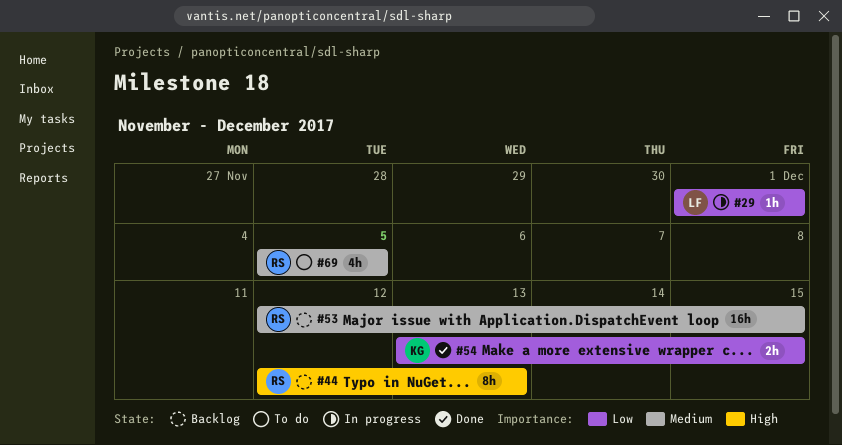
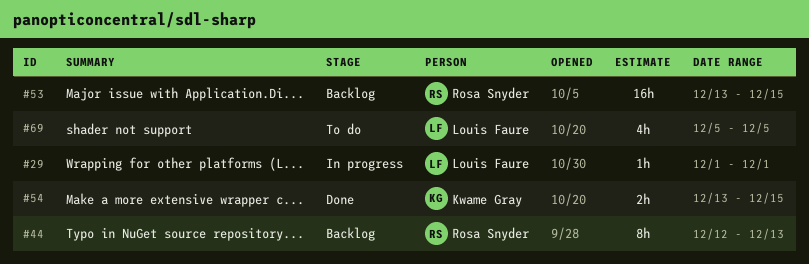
#53, start: Dec 12 -> Dec 13
#69, owner: Rosa Snyder -> Louis Faure

